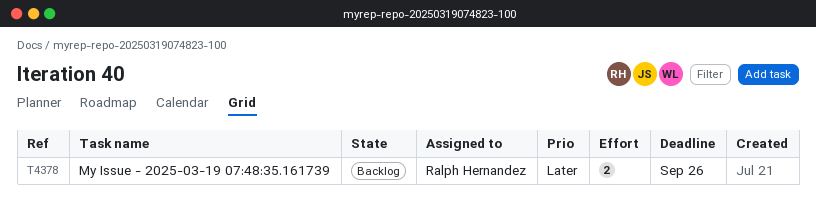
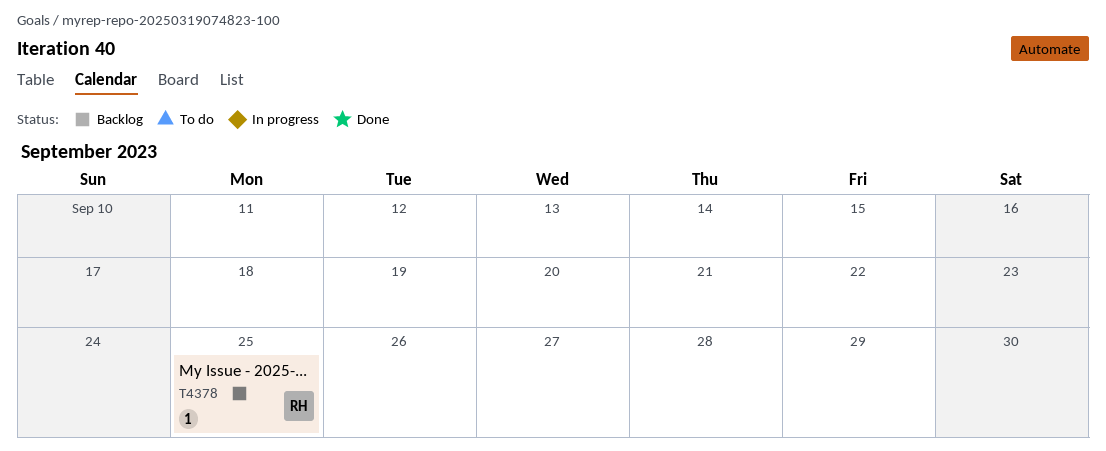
T4378, estimate: 2 -> 1
T4378, due: Sep 26 -> Sep 25

